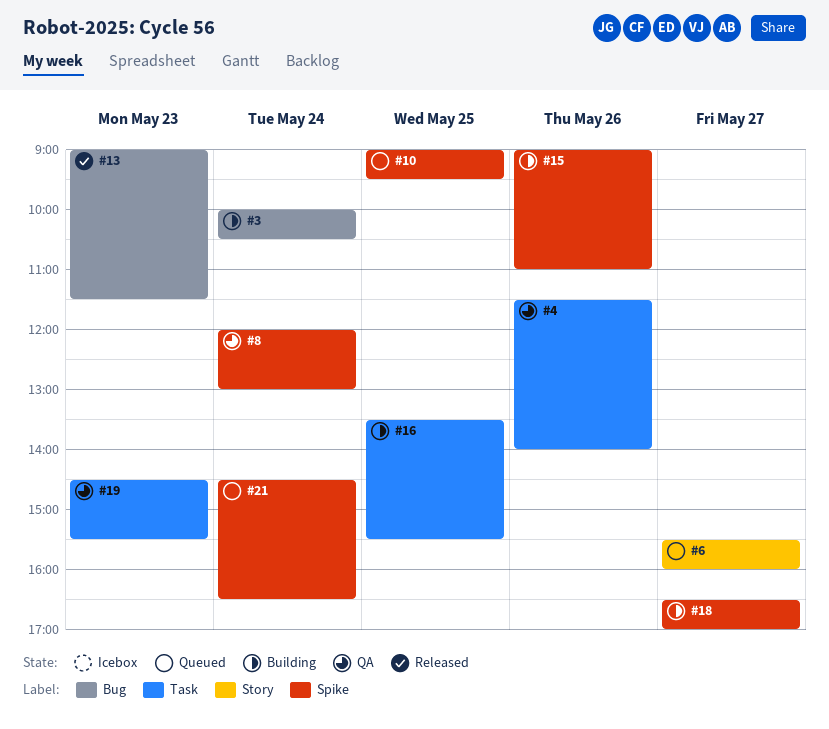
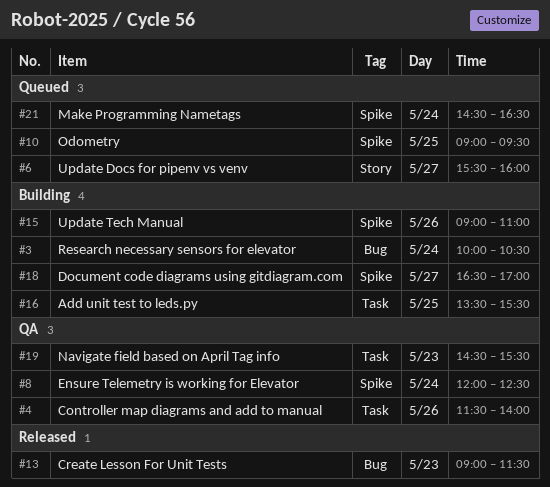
#8, ends: 13:00 -> 12:30

